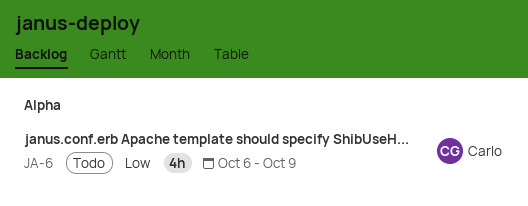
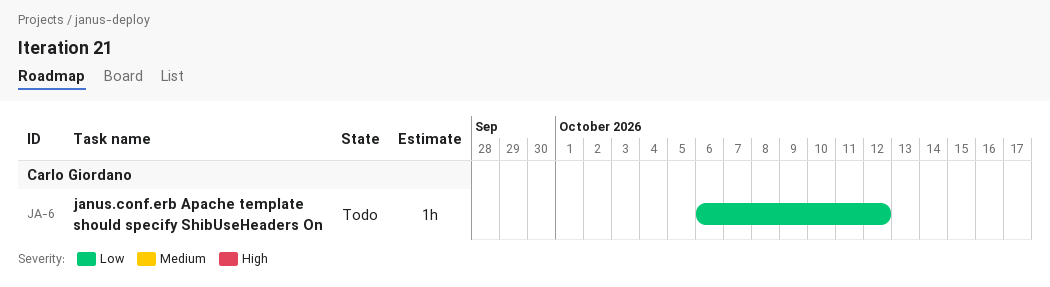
JA-6, estimate: 4h -> 1h
JA-6, due: Oct 9 -> Oct 12

